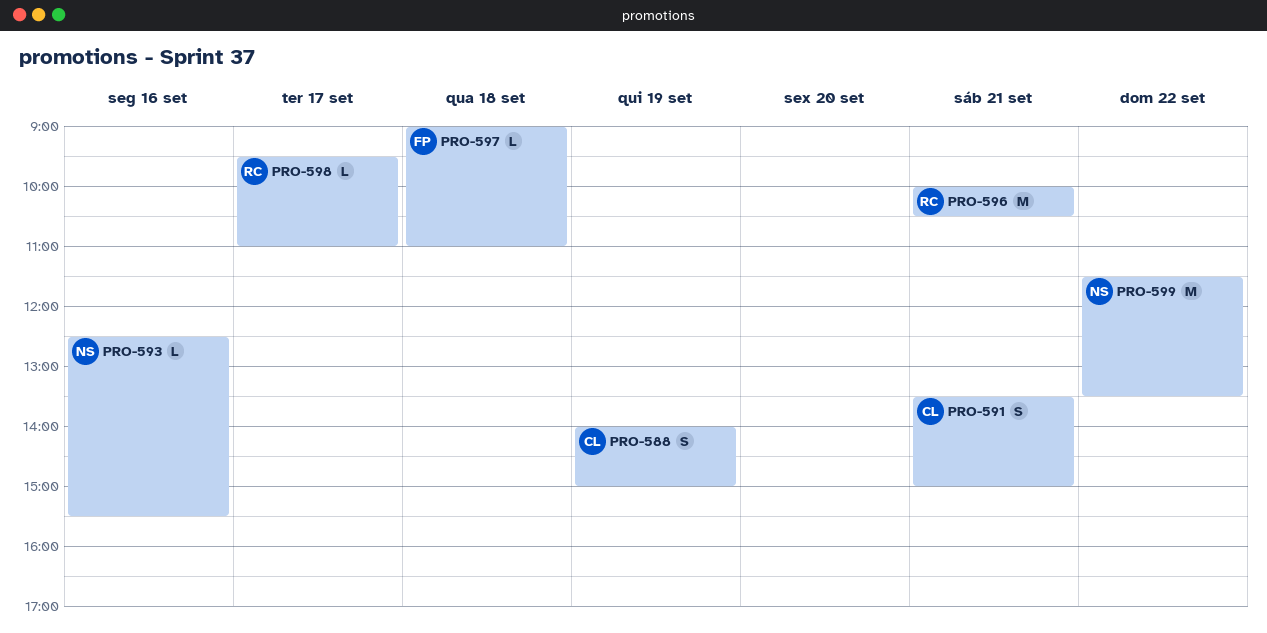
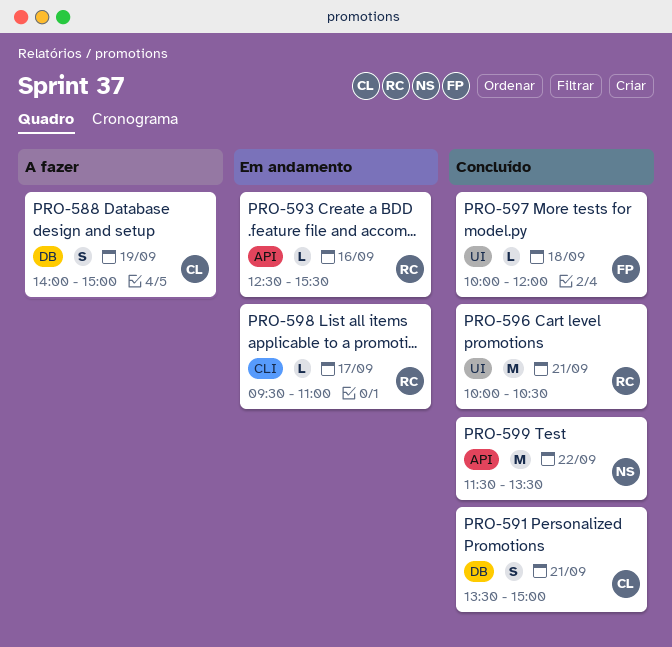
PRO-593, owner: NS -> RC
PRO-597, begins: 09:00 -> 10:00
PRO-597, ends: 11:00 -> 12:00

